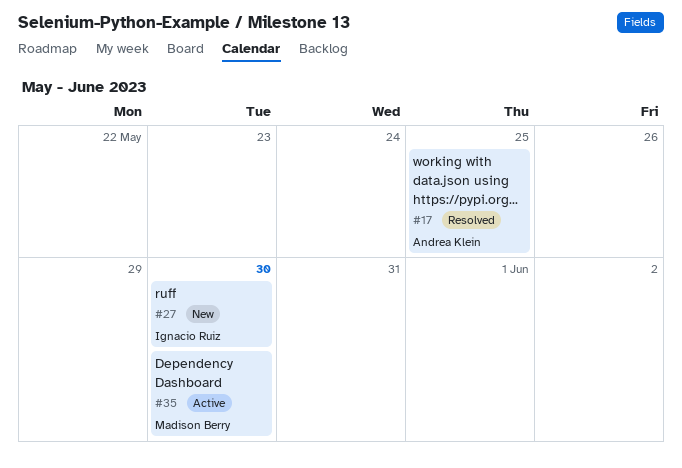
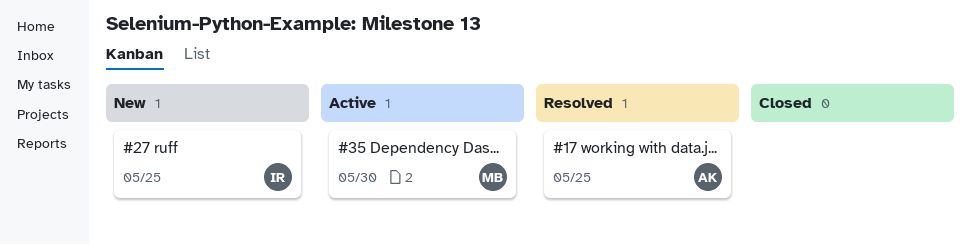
#27, due: May 30 -> May 25

